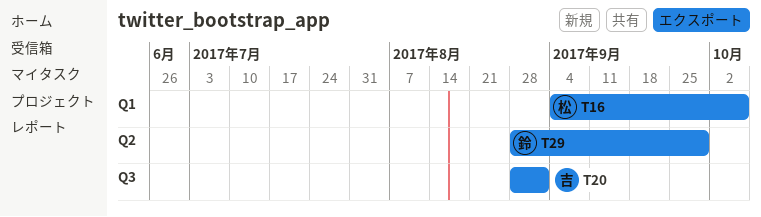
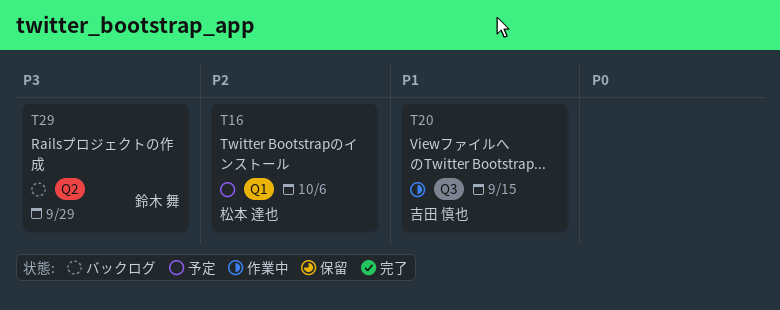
T20, due: Sep 1 -> Sep 15

